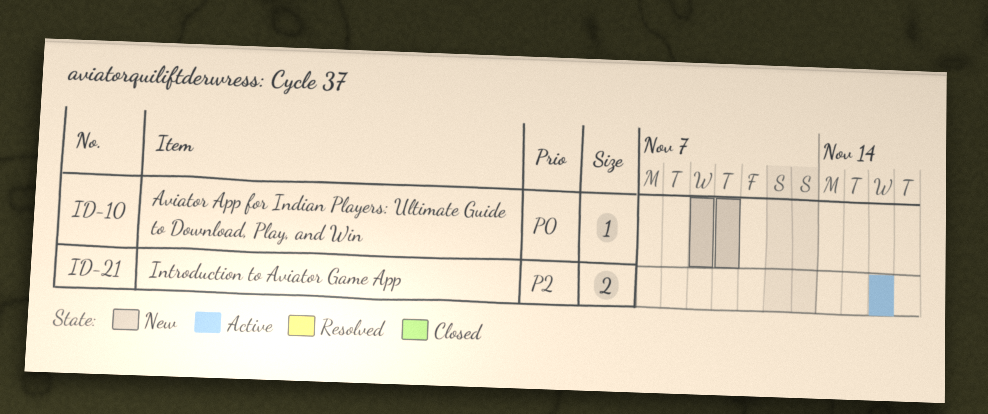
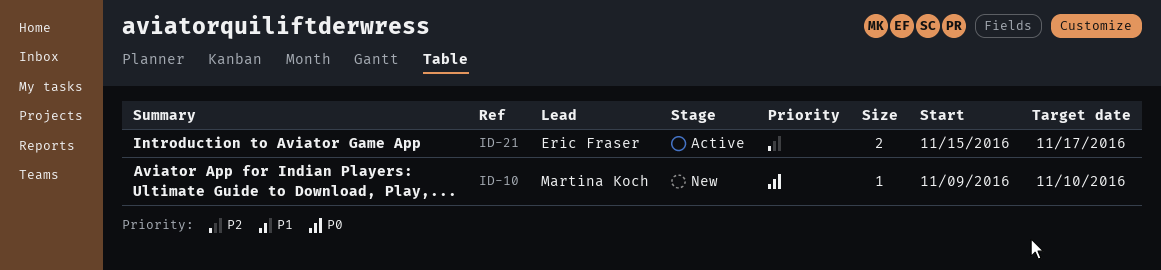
ID-21, start: Nov 16 -> Nov 15
ID-21, due: Nov 16 -> Nov 17

